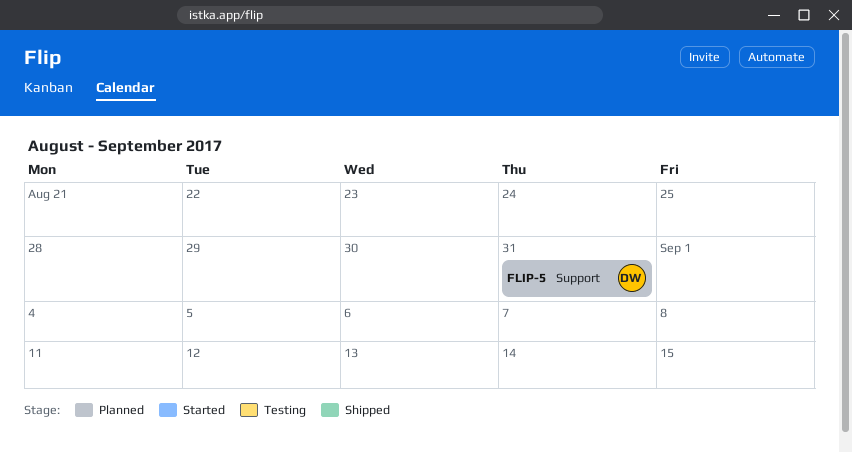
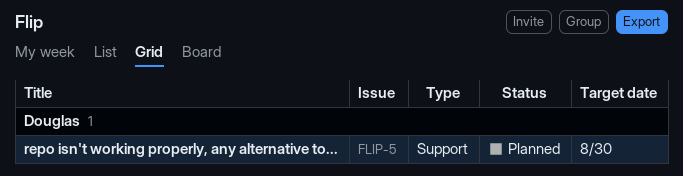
FLIP-5, due: Aug 31 -> Aug 30

